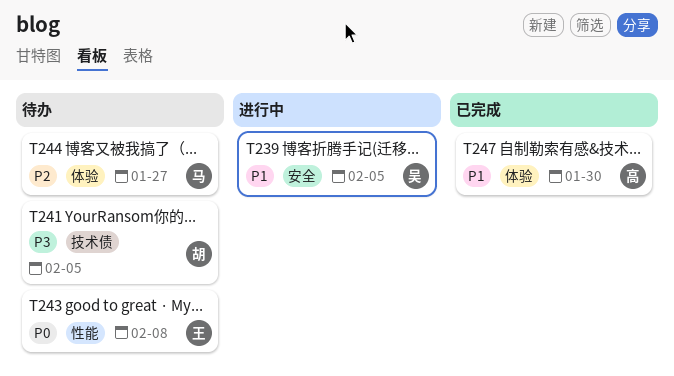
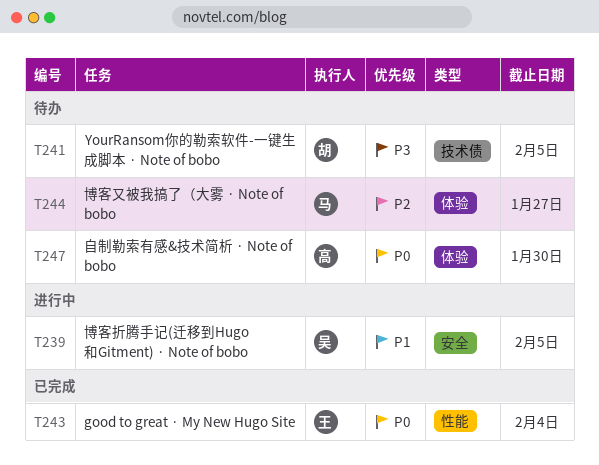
T243, status: 待办 -> 已完成
T243, due: Feb 8 -> Feb 4
T247, status: 已完成 -> 待办
T247, priority: P1 -> P0

